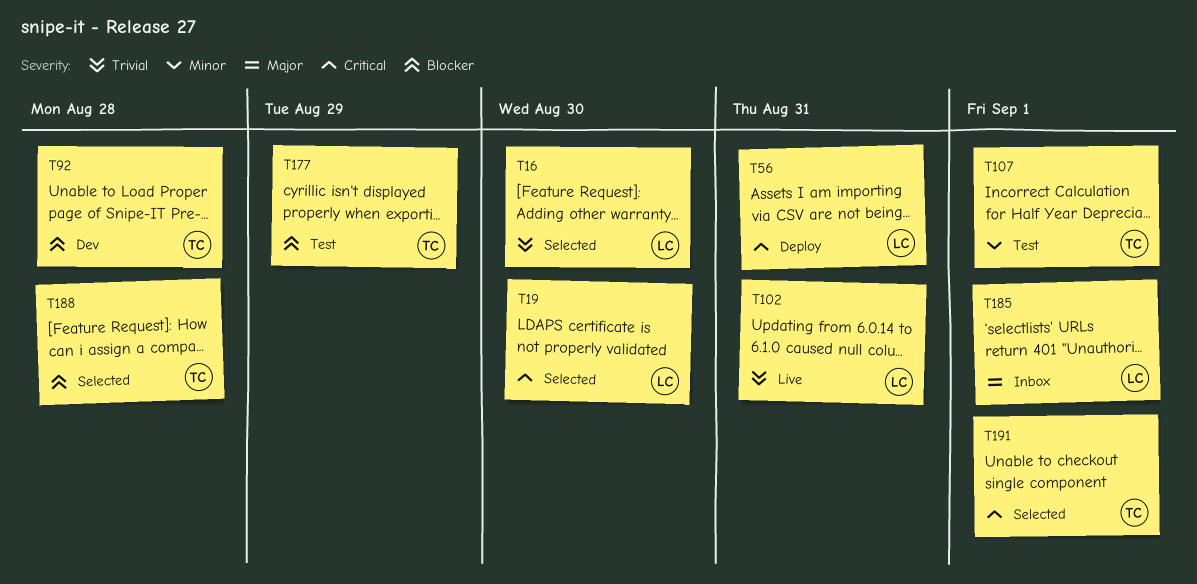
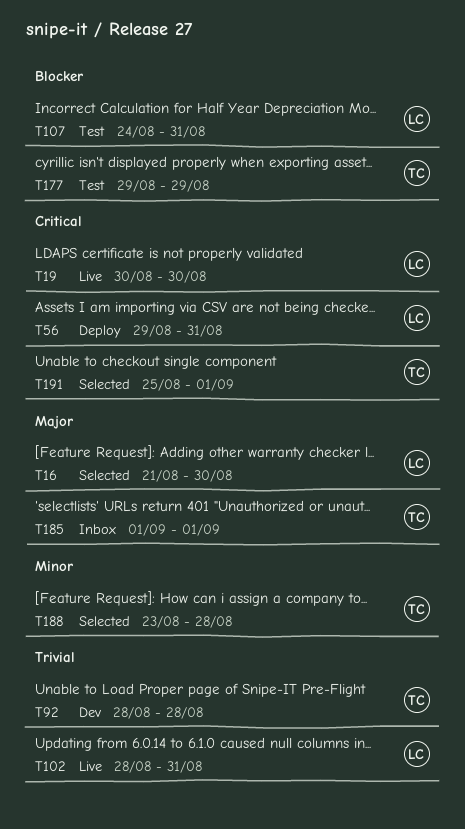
T16, priority: Trivial -> Major
T19, status: Selected -> Live
T92, priority: Blocker -> Trivial
T107, owner: TC -> LC
T107, priority: Minor -> Blocker
T107, due: Sep 1 -> Aug 31
T185, owner: LC -> TC
T188, priority: Blocker -> Minor

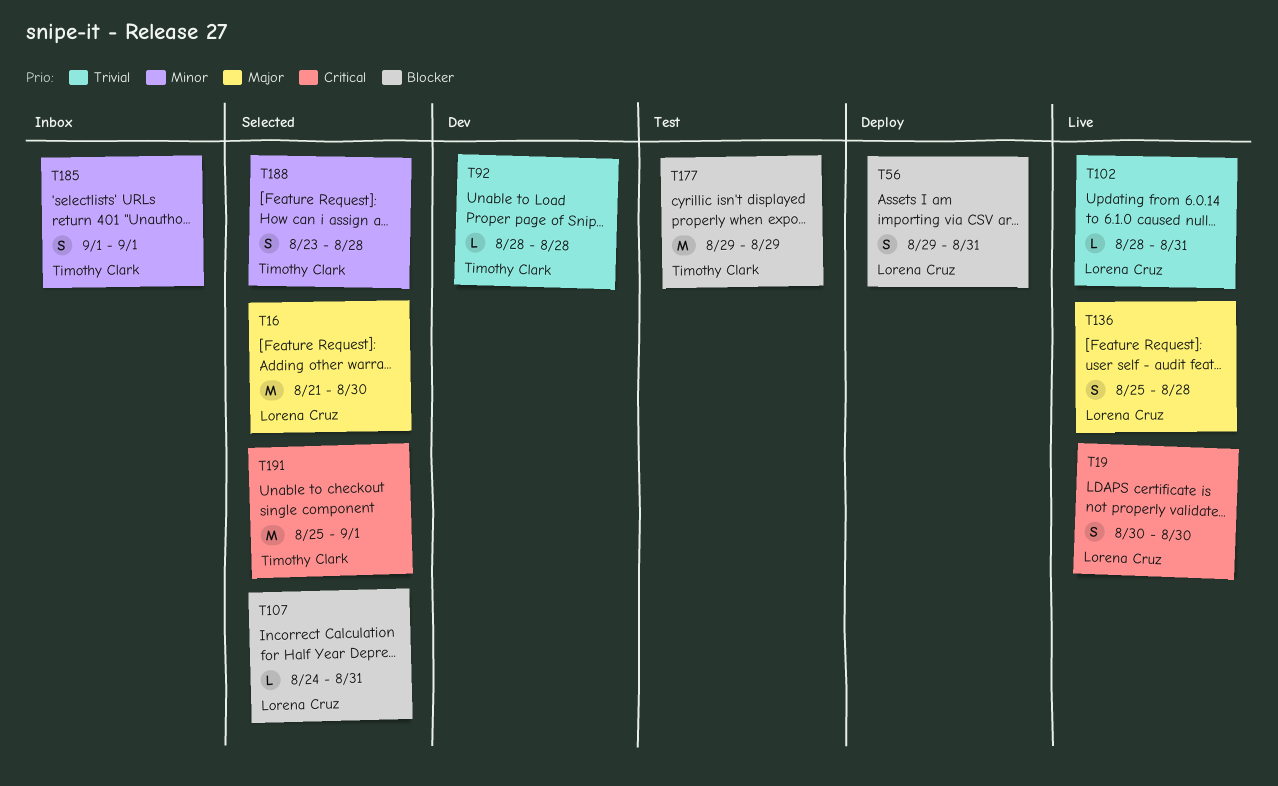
T56, priority: Critical -> Blocker
T107, status: Test -> Selected
T136: none -> present
T185, priority: Major -> Minor

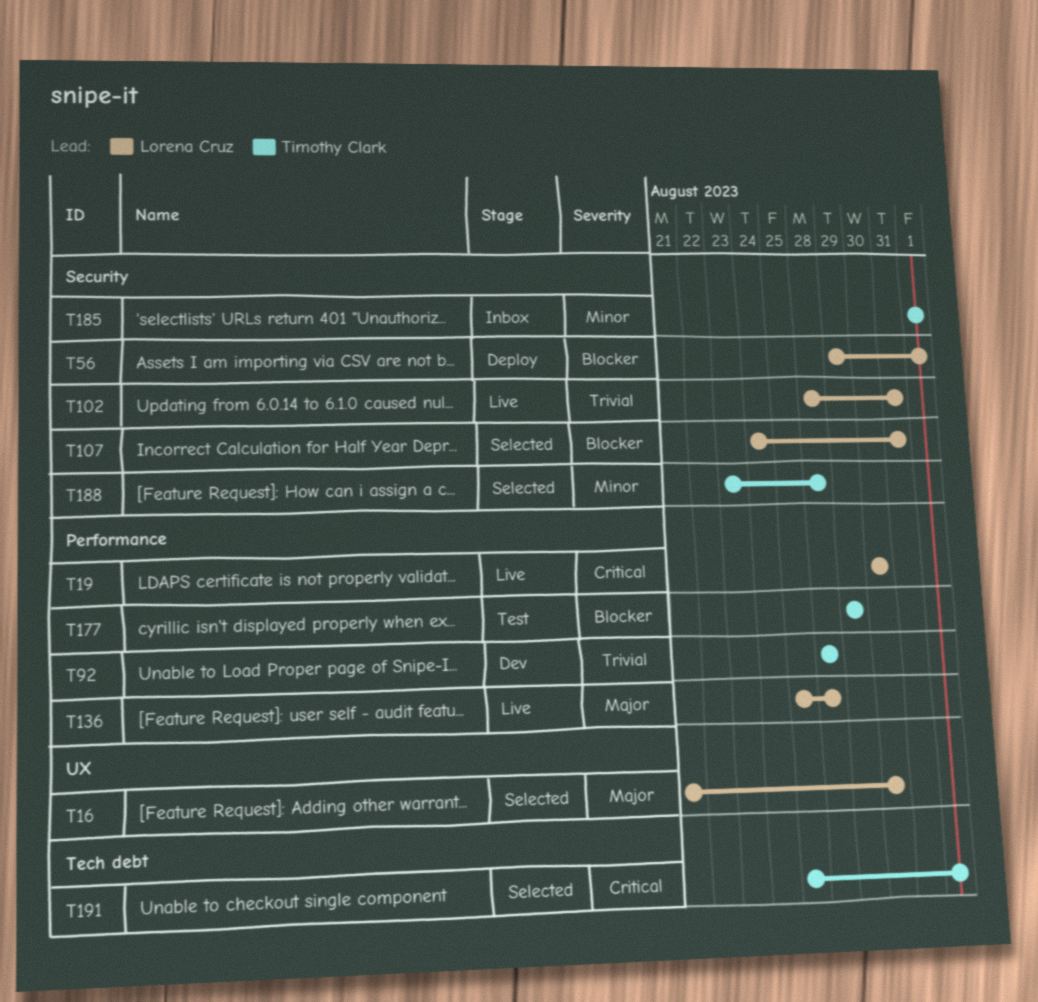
T56, due: Aug 31 -> Sep 1

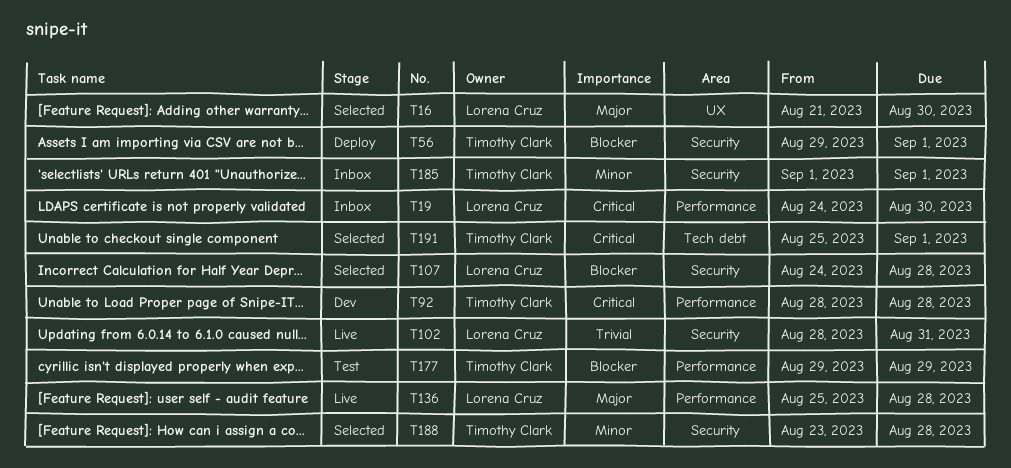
T19, status: Live -> Inbox
T19, start: Aug 30 -> Aug 24
T56, owner: Lorena Cruz -> Timothy Clark
T92, priority: Trivial -> Critical
T107, due: Aug 31 -> Aug 28

